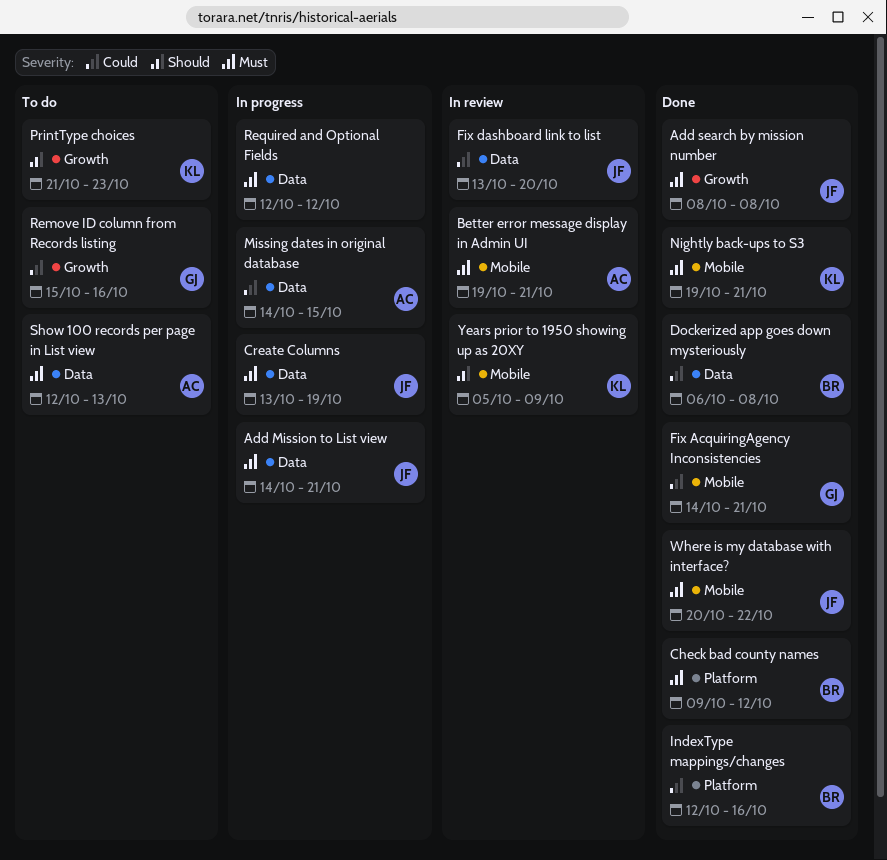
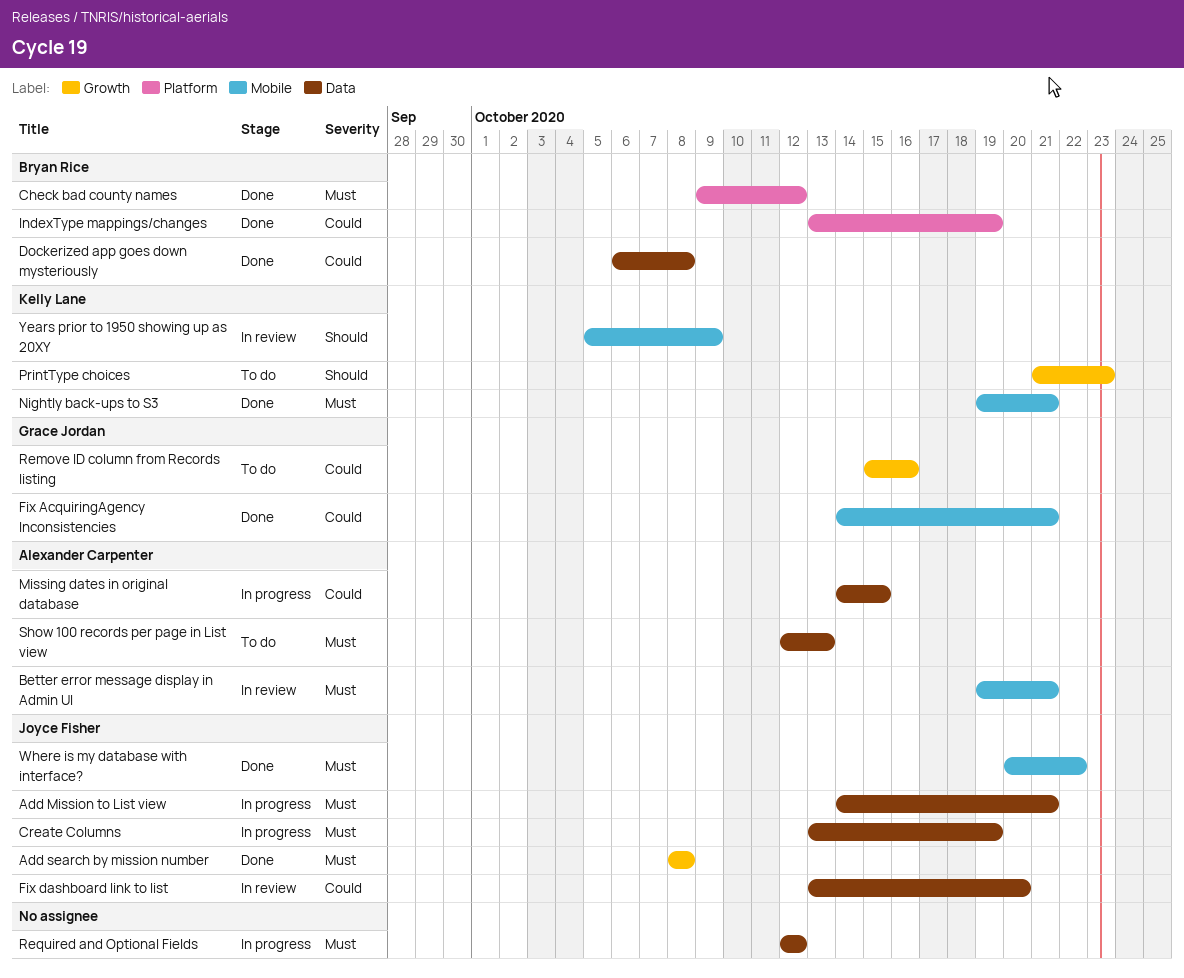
IndexType mappings/changes, start: Oct 12 -> Oct 13
IndexType mappings/changes, due: Oct 16 -> Oct 19

